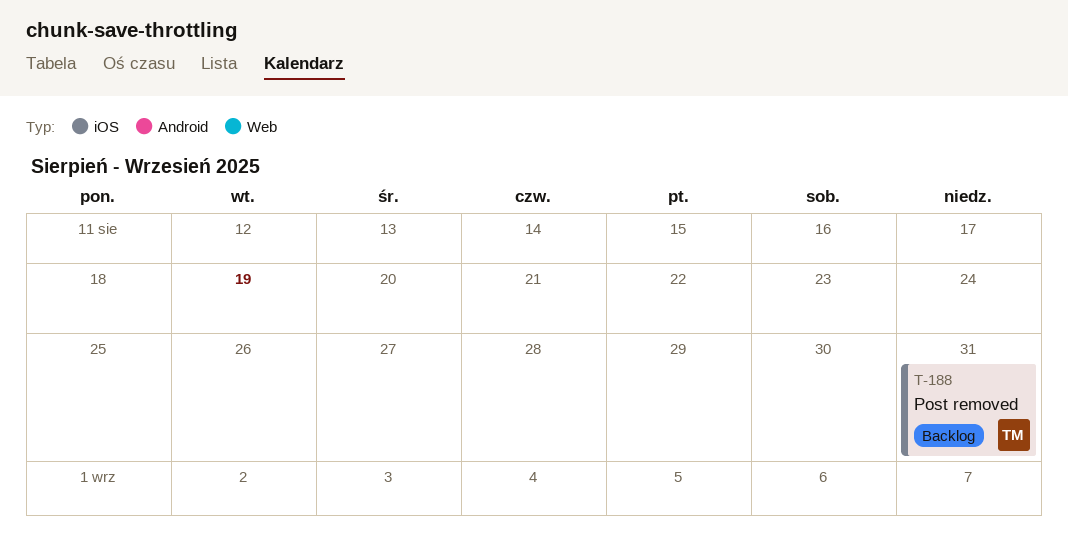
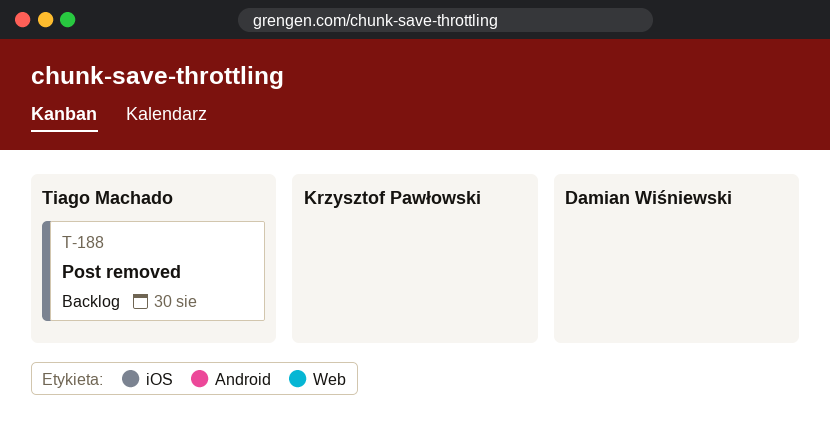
T-188, due: Aug 31 -> Aug 30

